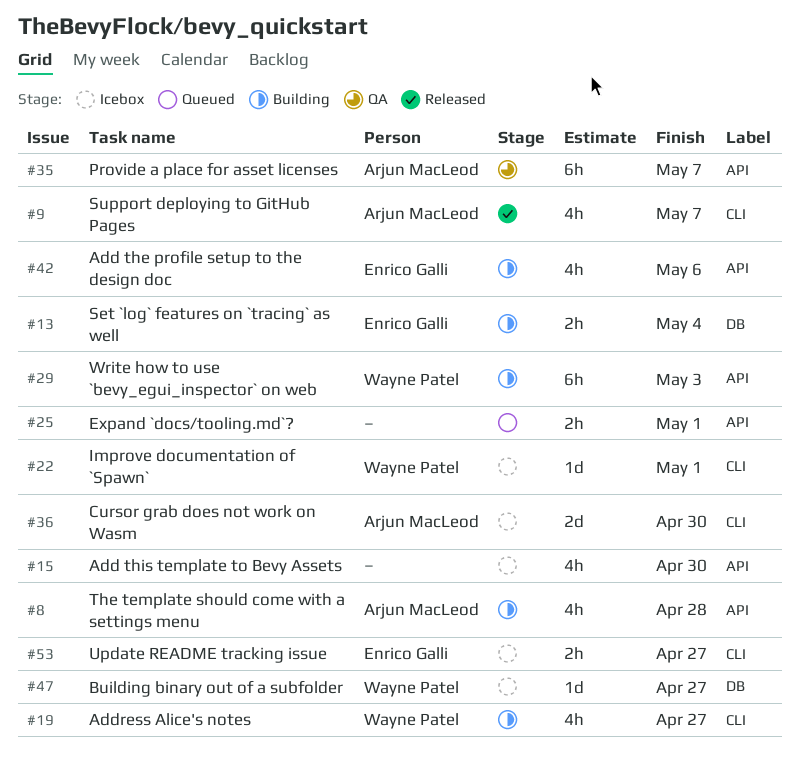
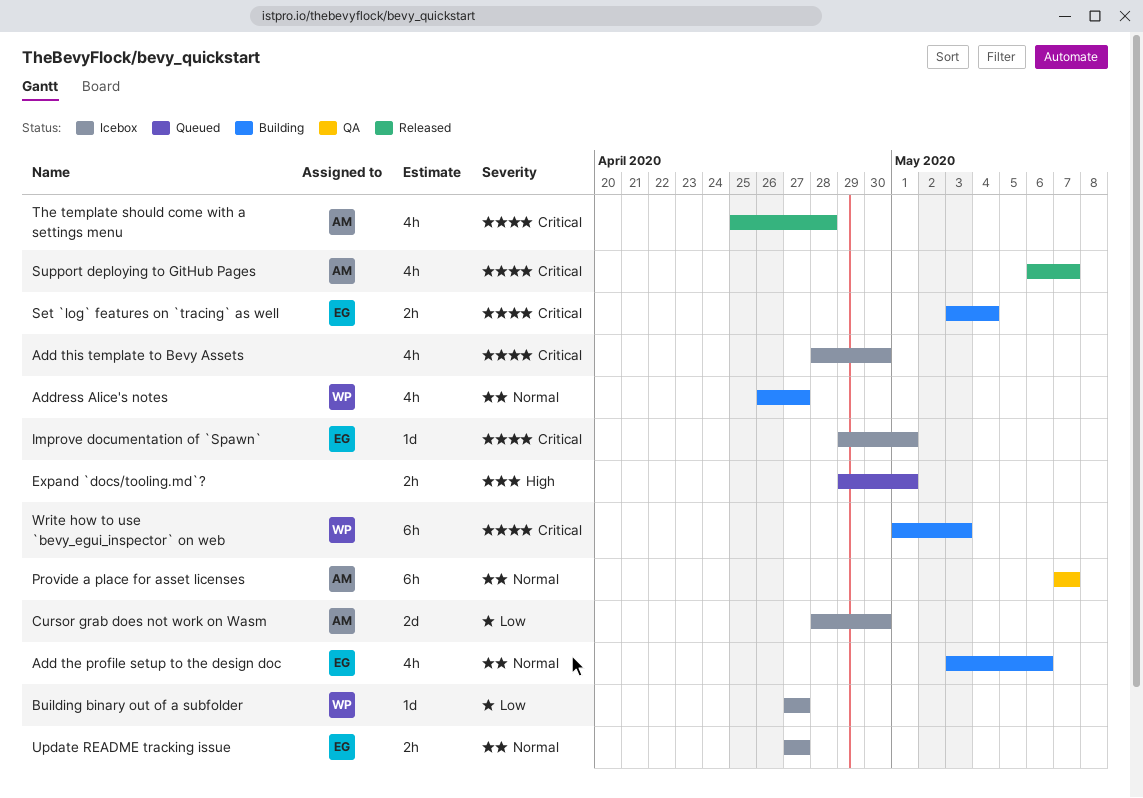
Improve documentation of `Spawn`, owner: Wayne Patel -> Enrico Galli
The template should come with a settings menu, status: Building -> Released

